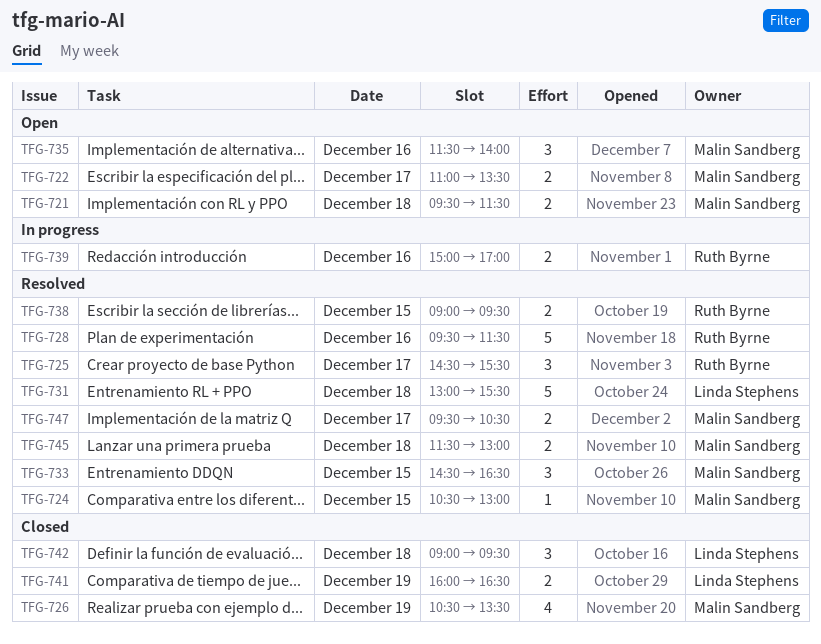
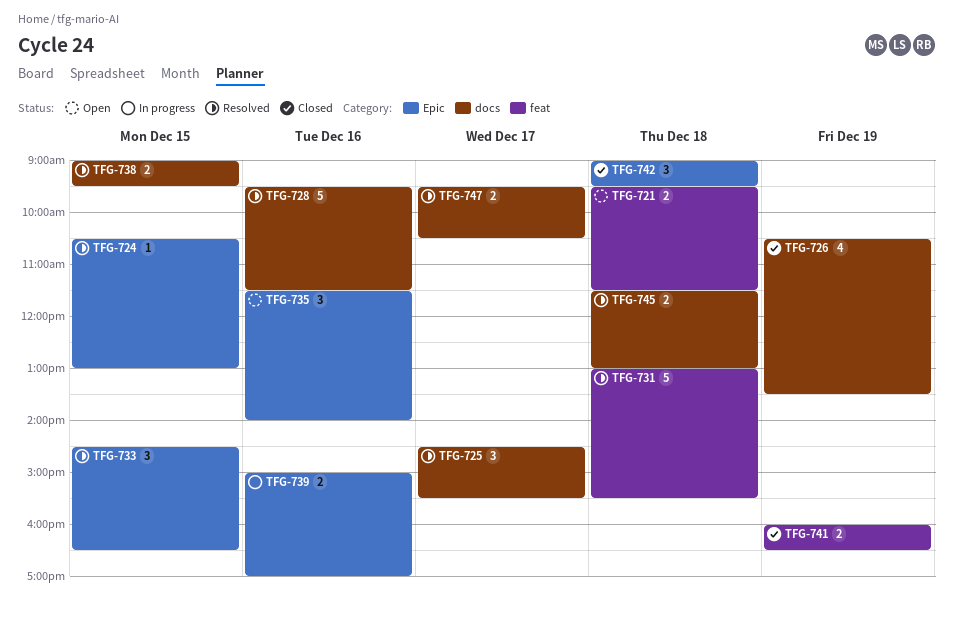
TFG-722: present -> none

